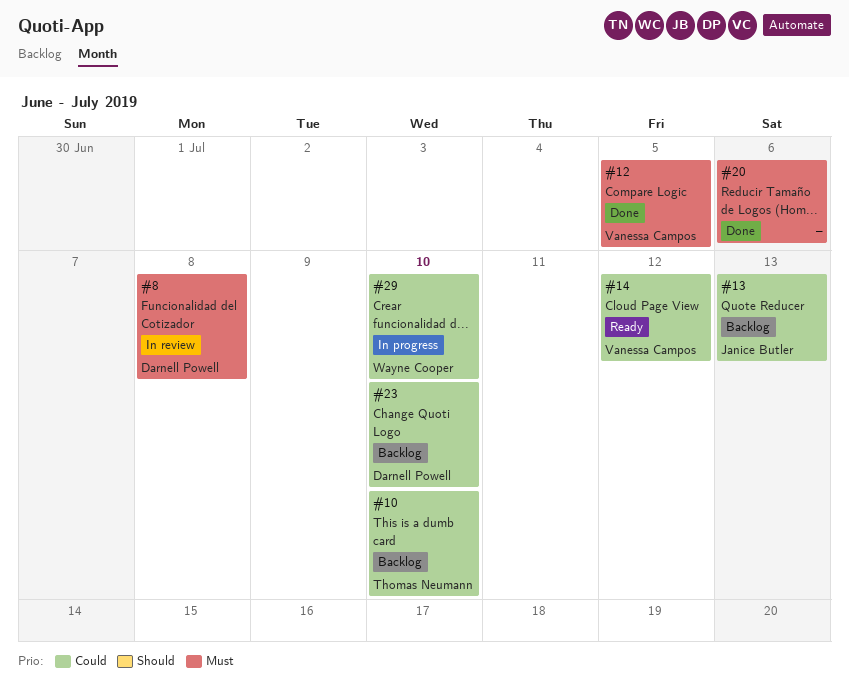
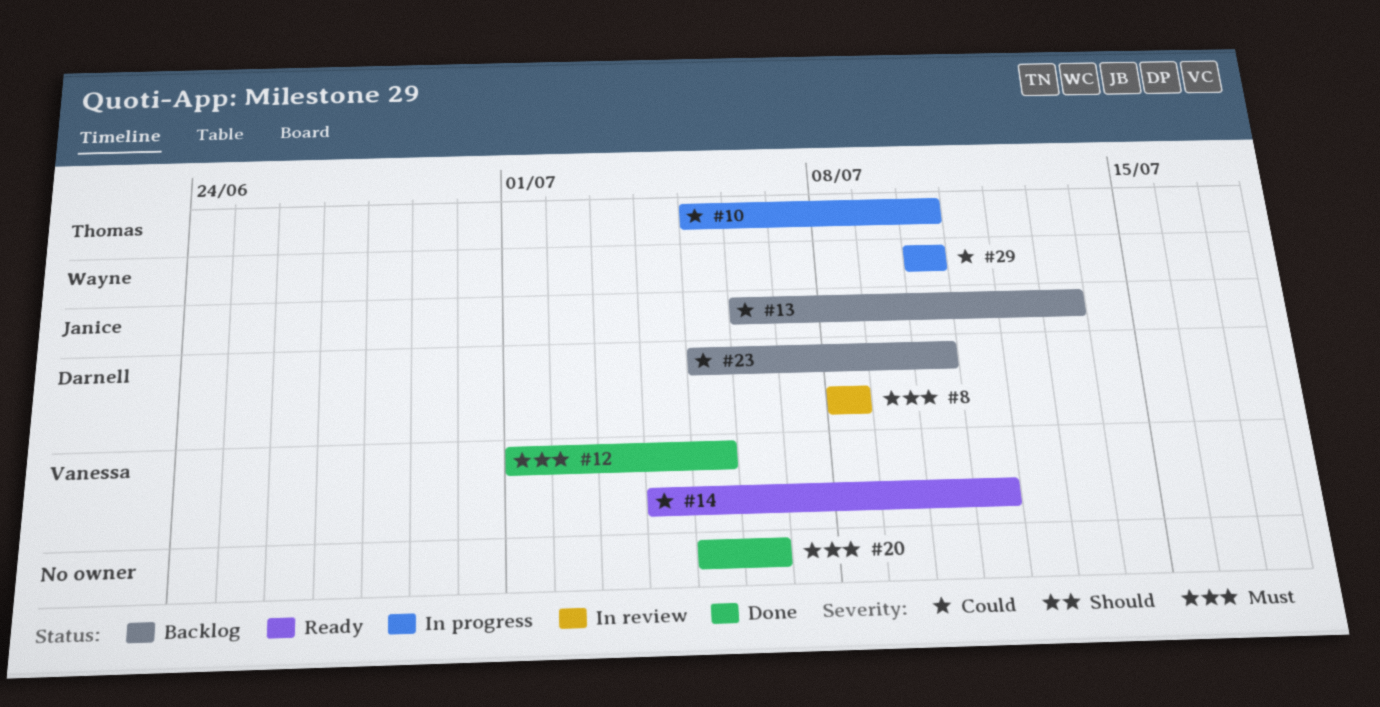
#10, status: Backlog -> In progress
#14, due: Jul 12 -> Jul 11

